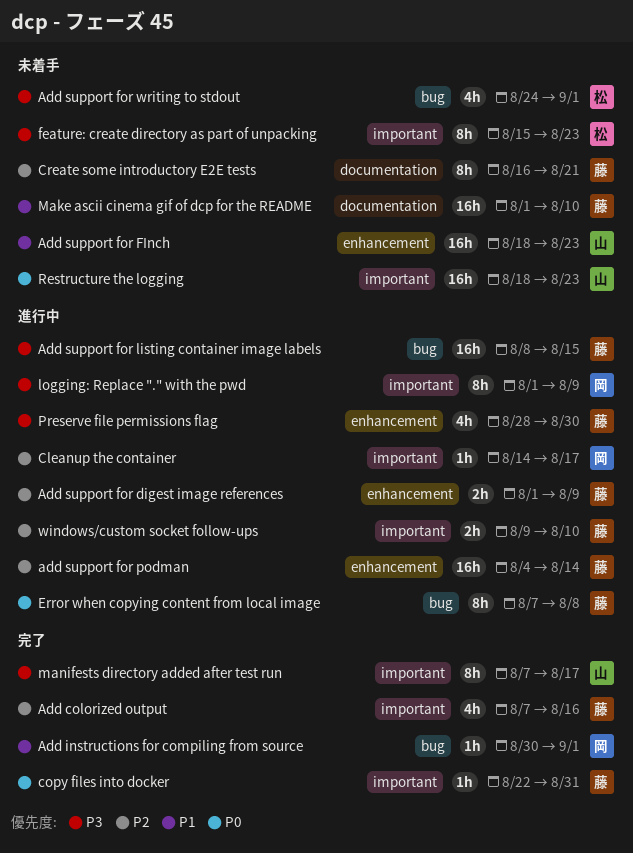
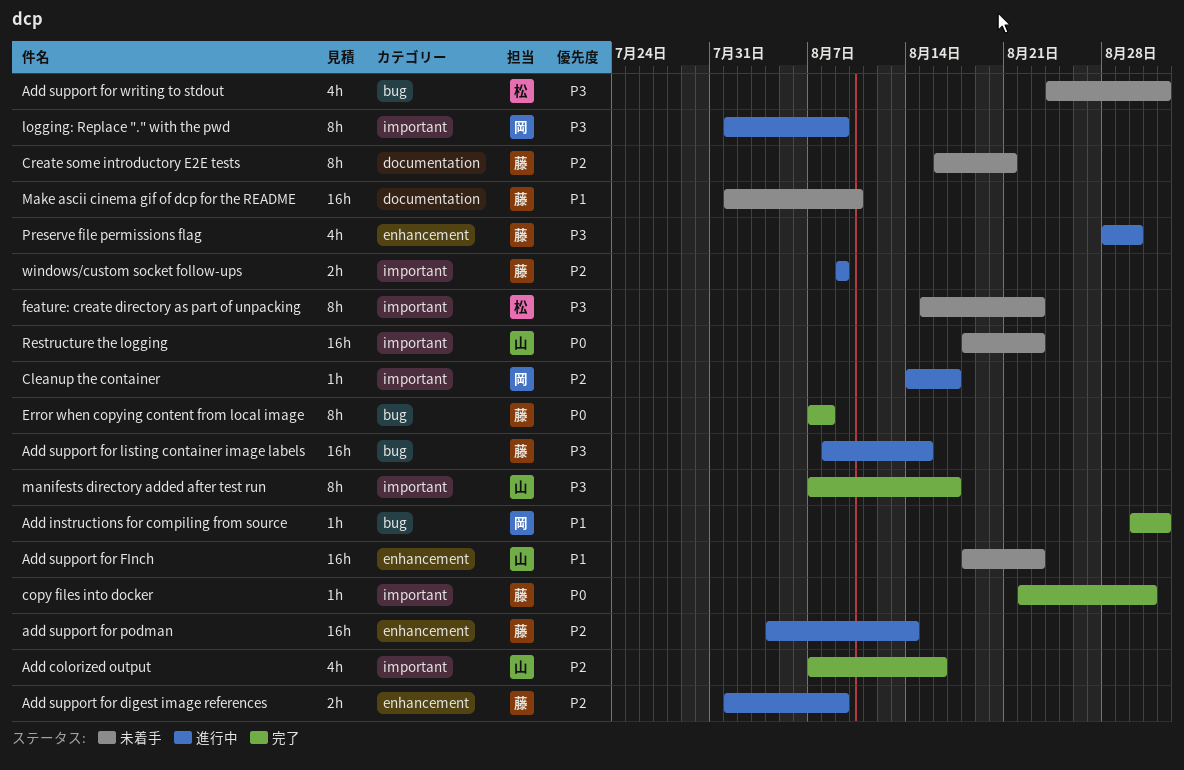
Add colorized output, owner: 藤 -> 山
Error when copying content from local image, status: 進行中 -> 完了
windows/custom socket follow-ups, due: Aug 10 -> Aug 9

